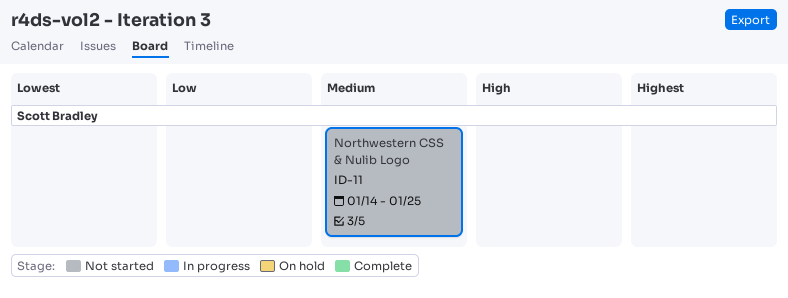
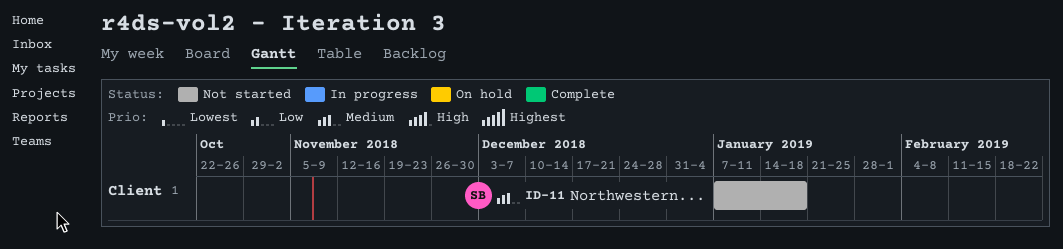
ID-11, start: Jan 14 -> Jan 7
ID-11, due: Jan 25 -> Jan 18

